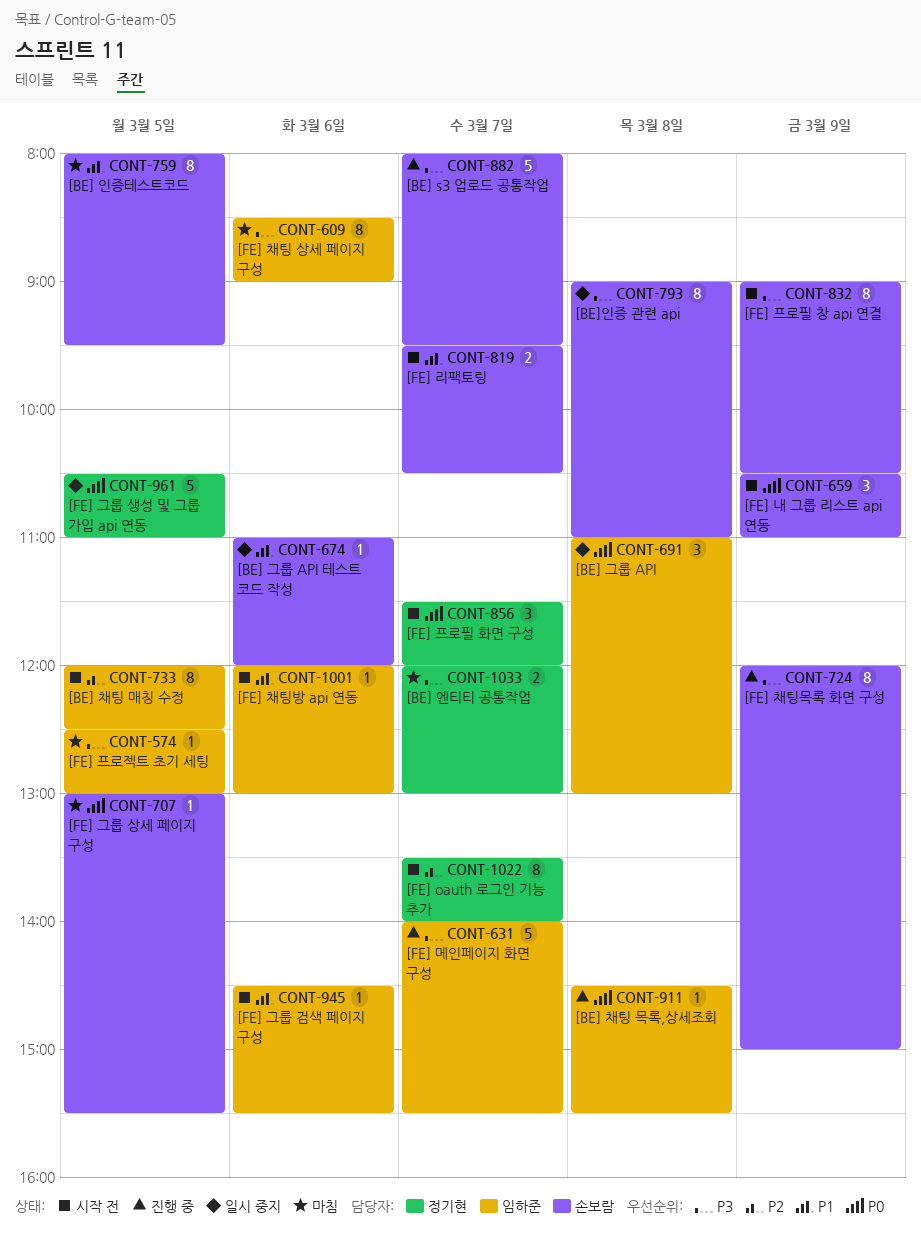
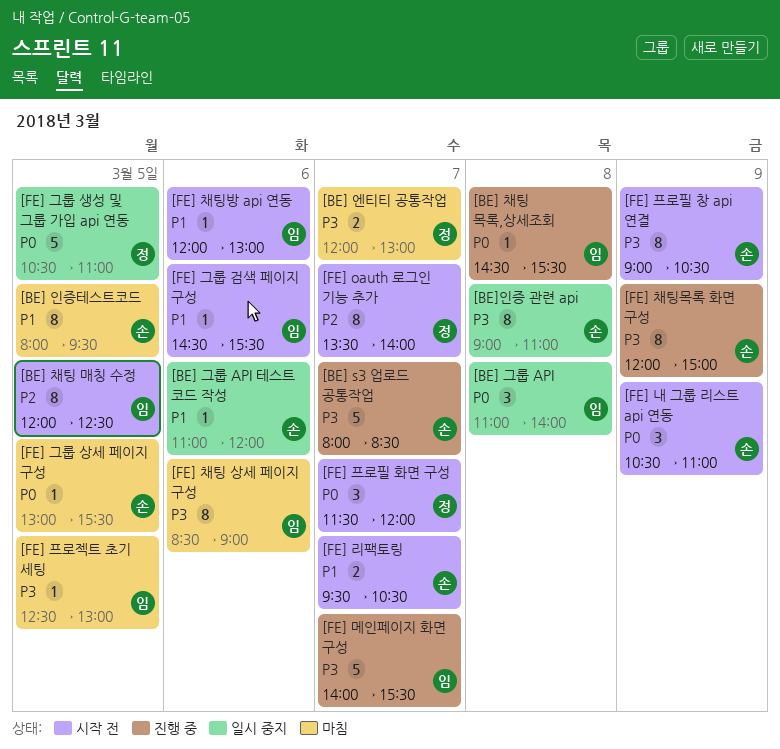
[BE] s3 업로드 공통작업, ends: 09:30 -> 08:30
[BE] 그룹 API, ends: 13:00 -> 14:00

